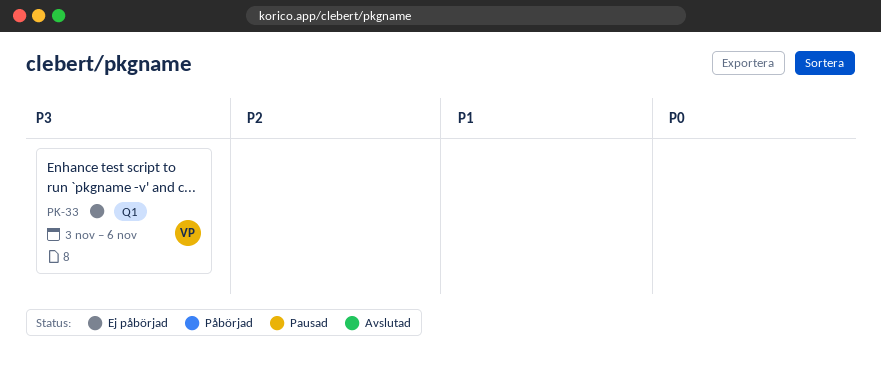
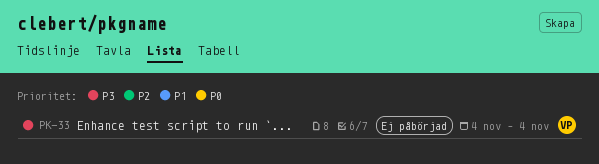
PK-33, start: Nov 3 -> Nov 4
PK-33, due: Nov 6 -> Nov 4

